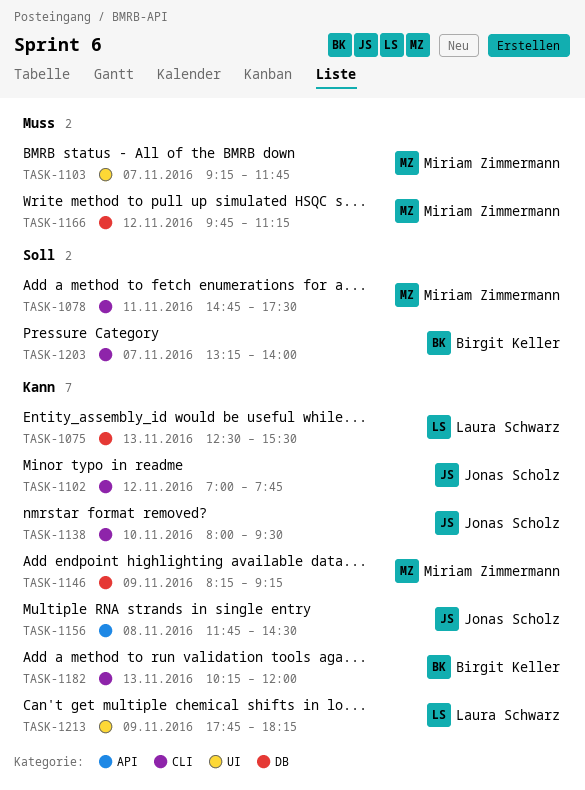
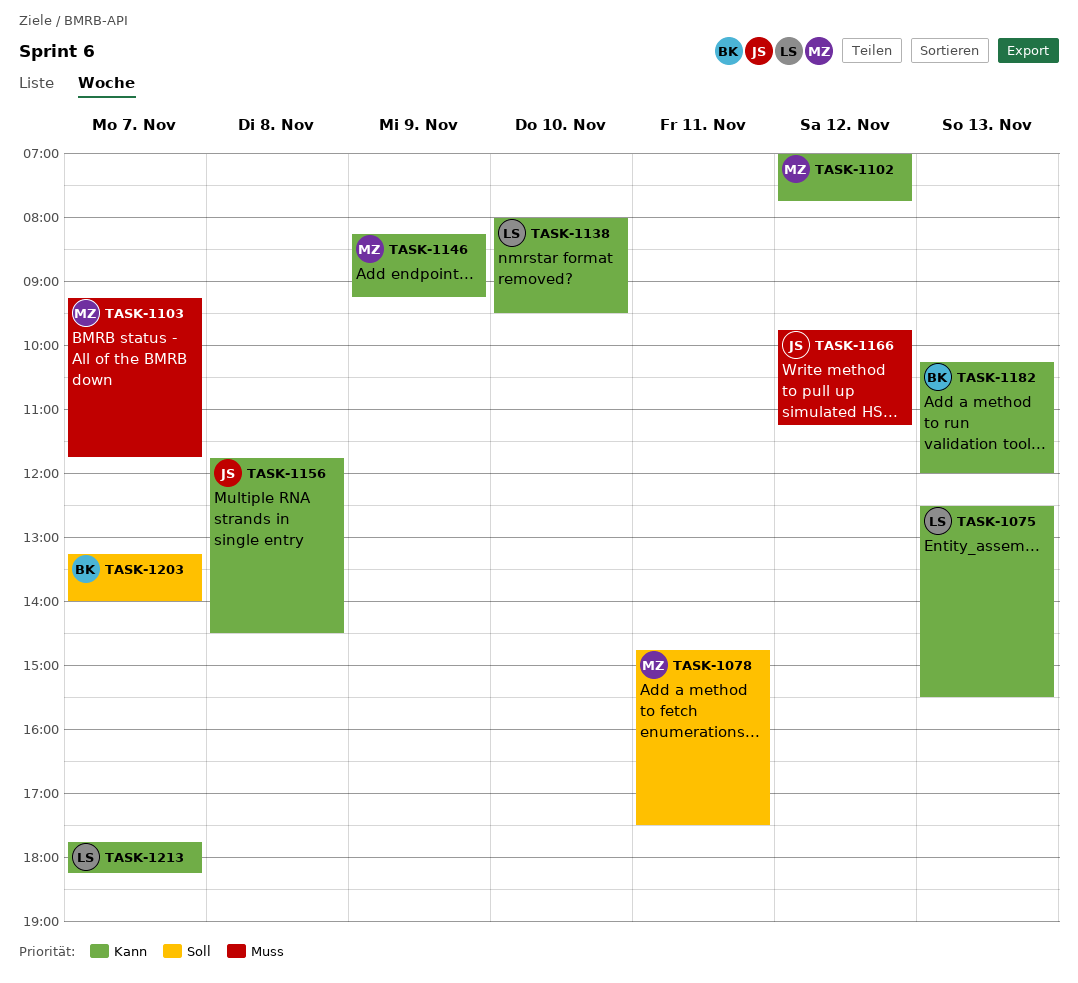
TASK-1102, owner: Jonas Scholz -> Miriam Zimmermann
TASK-1138, owner: Jonas Scholz -> Laura Schwarz
TASK-1166, owner: Miriam Zimmermann -> Jonas Scholz
TASK-1213, day: Nov 9 -> Nov 7

